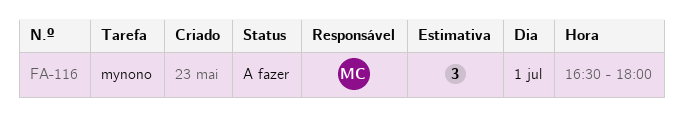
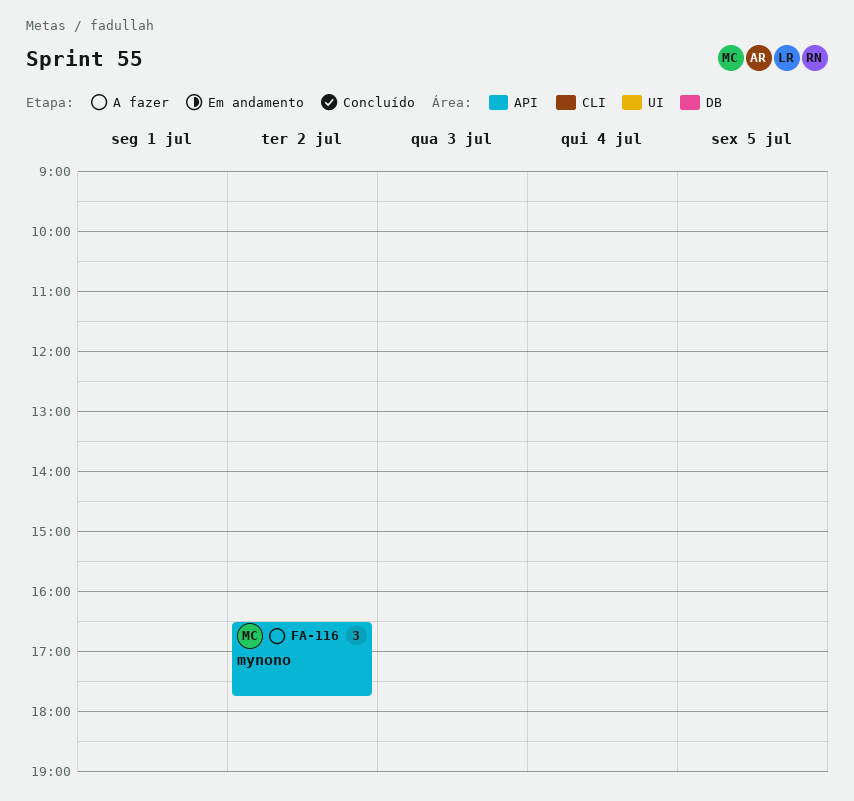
FA-116, day: Jul 1 -> Jul 2
FA-116, ends: 18:00 -> 17:45

